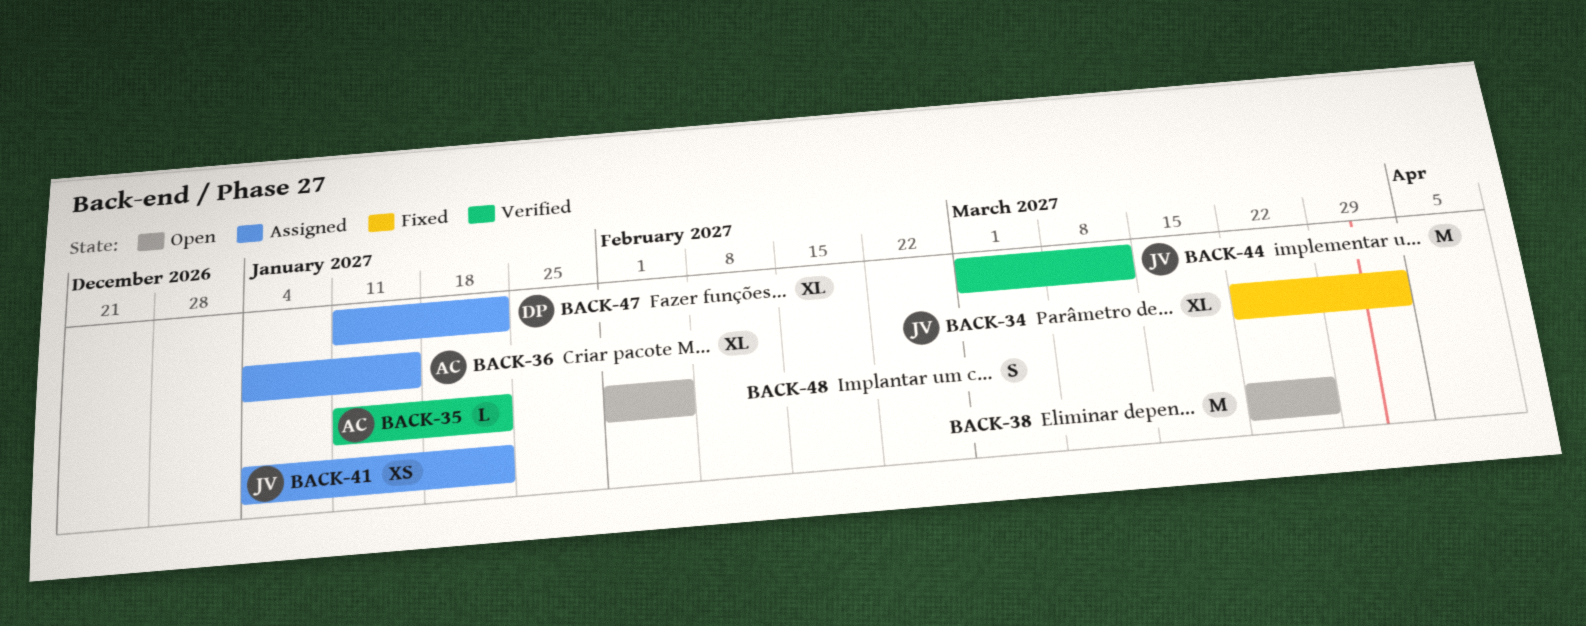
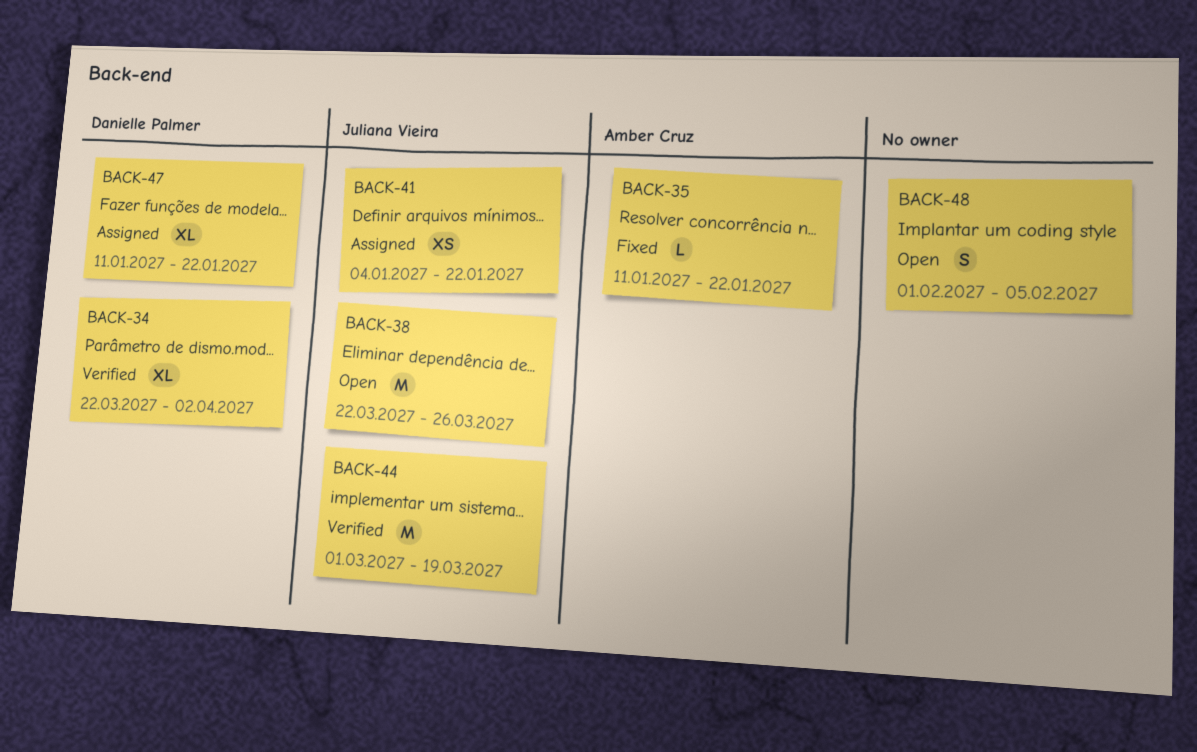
BACK-34, status: Fixed -> Verified
BACK-34, owner: Juliana Vieira -> Danielle Palmer
BACK-35, status: Verified -> Fixed
BACK-36: present -> none
BACK-38, owner: none -> Juliana Vieira
BACK-44, due: Mar 12 -> Mar 19

